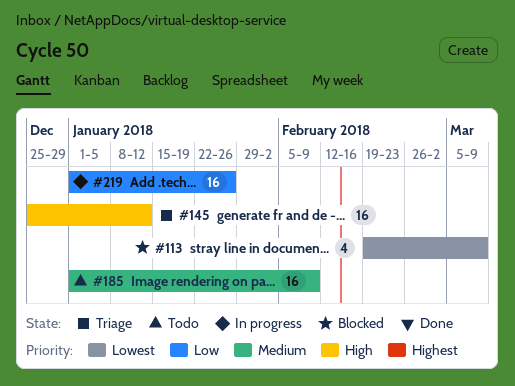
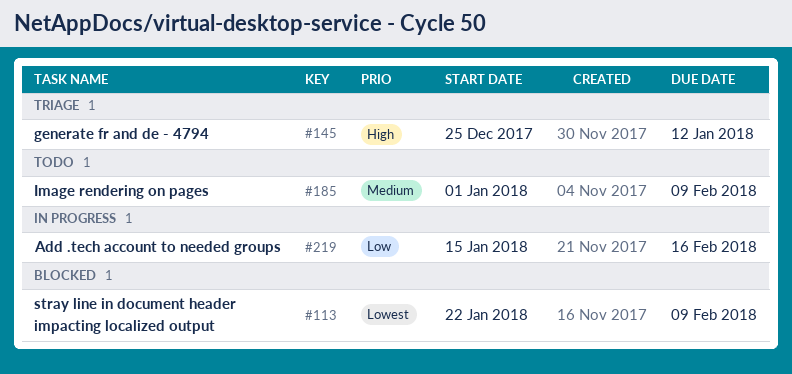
#113, start: Feb 19 -> Jan 22
#113, due: Mar 9 -> Feb 9
#219, start: Jan 1 -> Jan 15
#219, due: Jan 26 -> Feb 16

